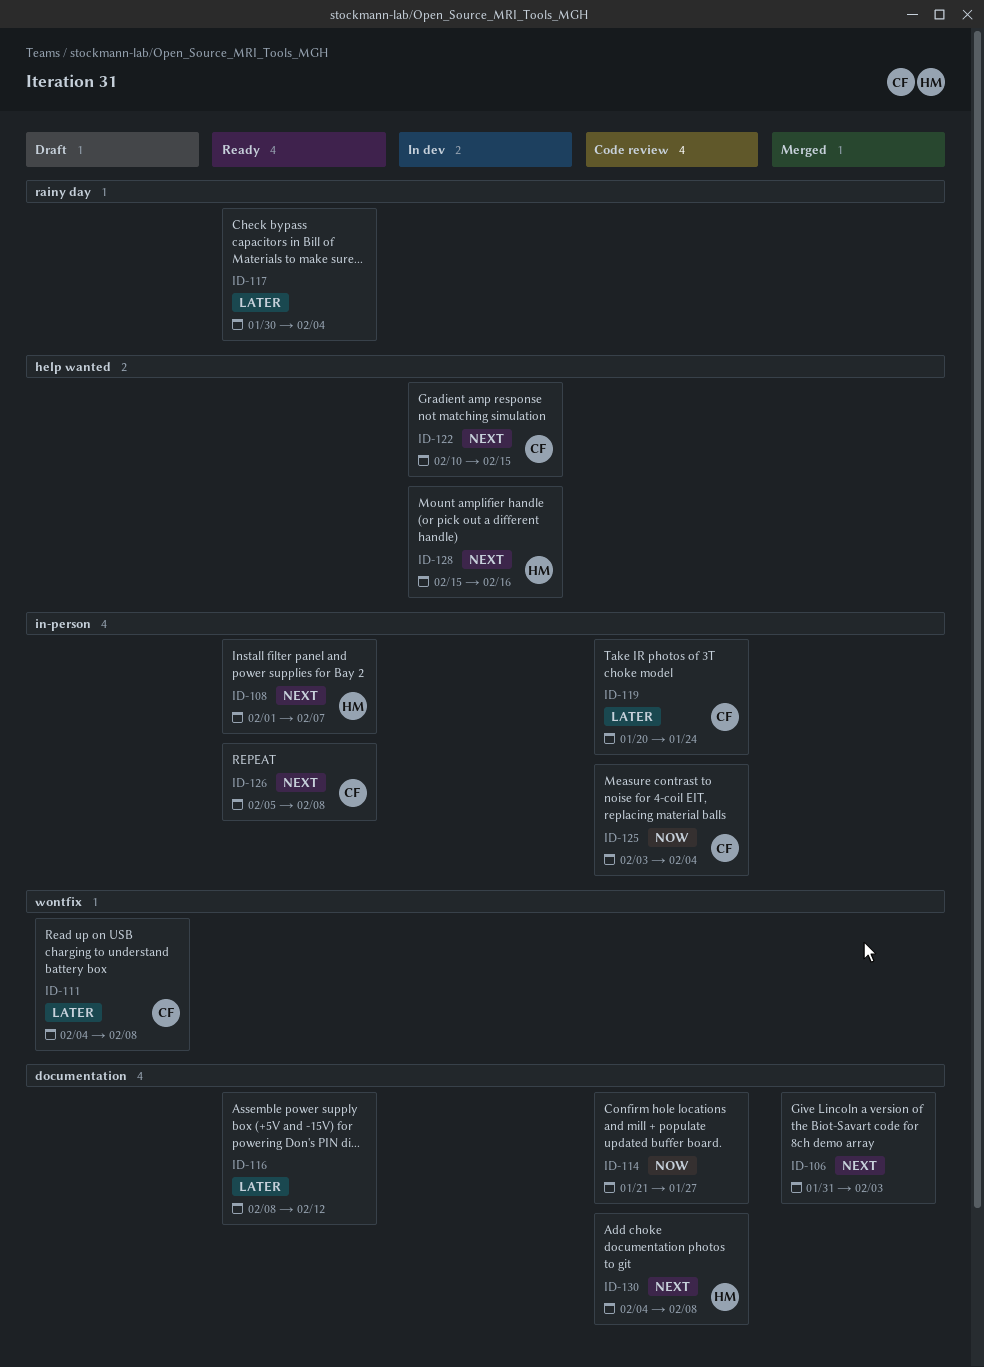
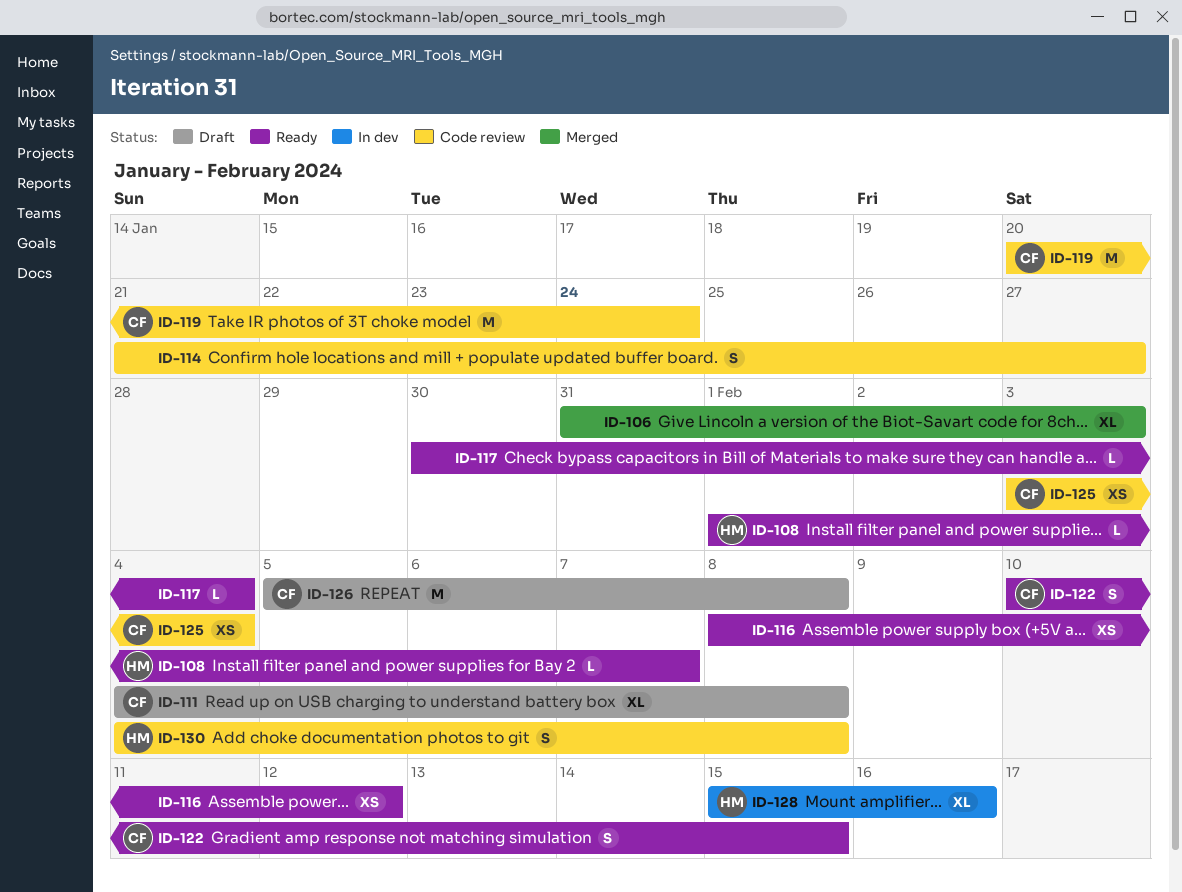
ID-122, status: In dev -> Ready
ID-126, status: Ready -> Draft

